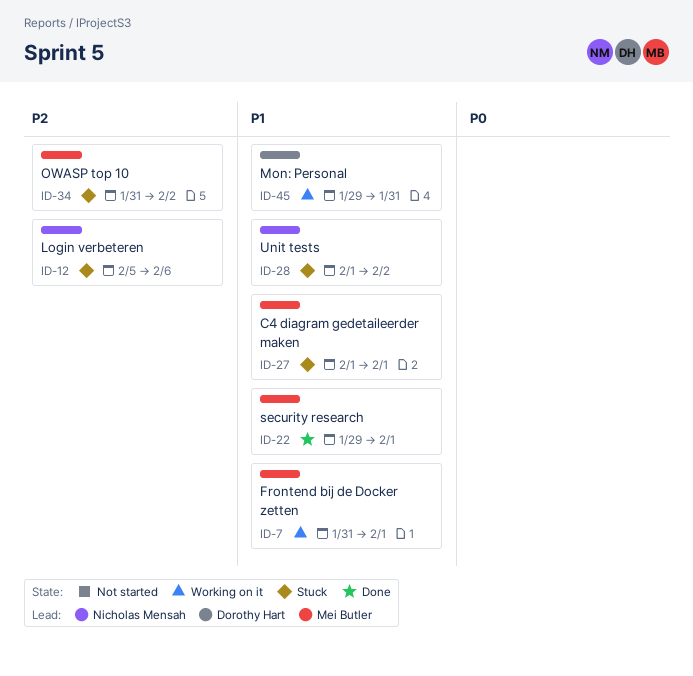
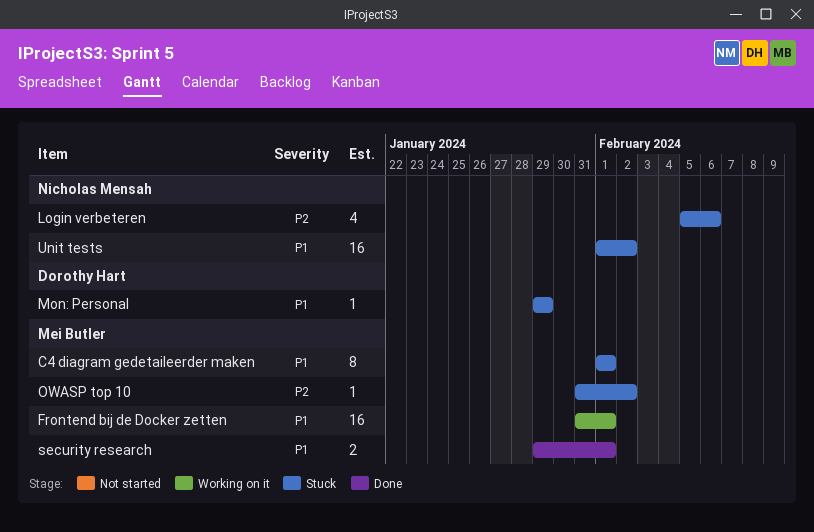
Mon: Personal, status: Working on it -> Stuck
Mon: Personal, due: Jan 31 -> Jan 29

